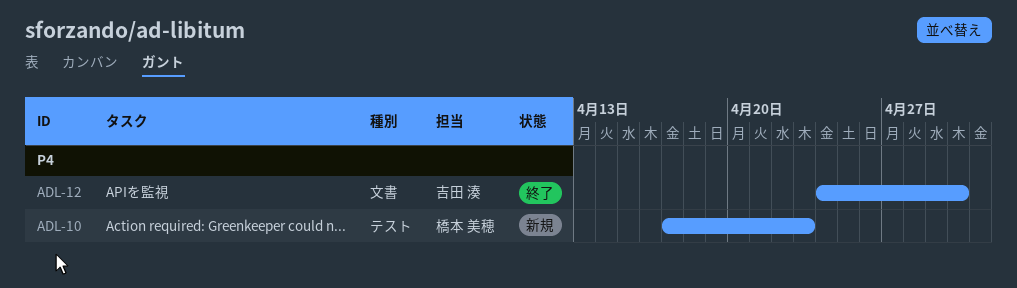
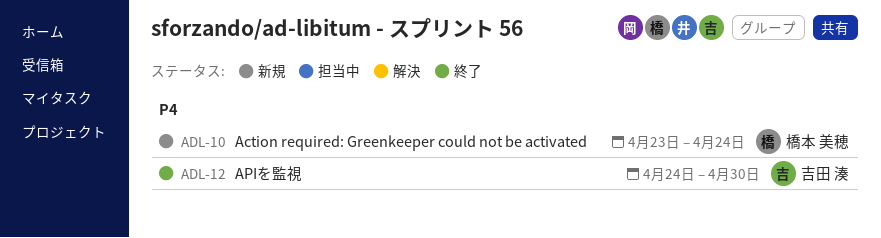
ADL-10, start: Apr 17 -> Apr 23
ADL-10, due: Apr 23 -> Apr 24

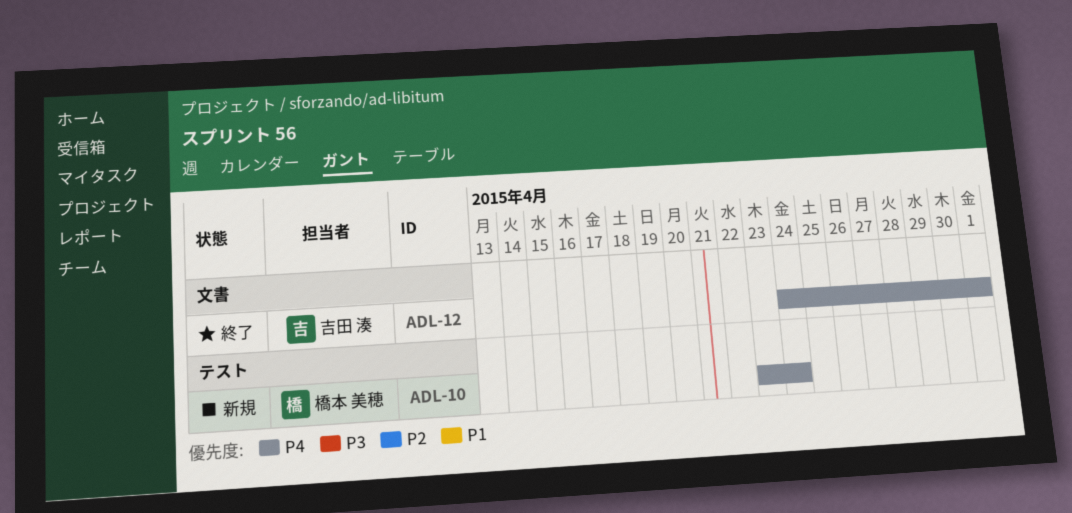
ADL-12, due: Apr 30 -> May 1

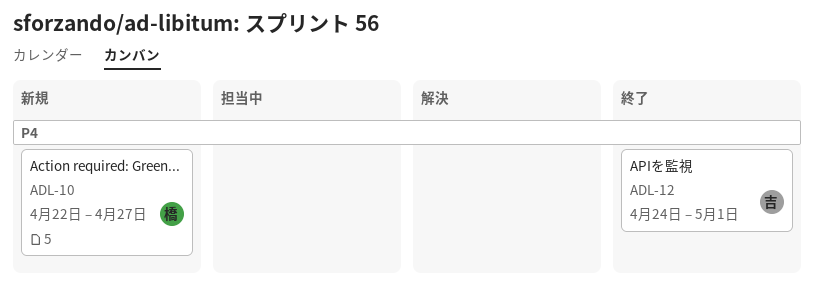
ADL-10, start: Apr 23 -> Apr 22
ADL-10, due: Apr 24 -> Apr 27

